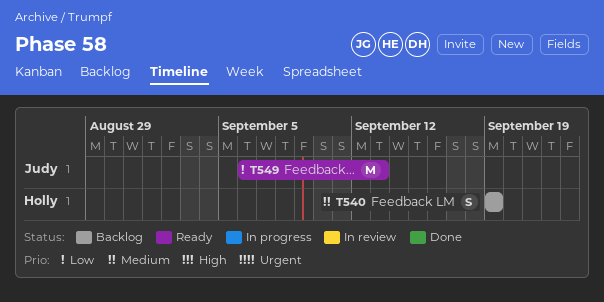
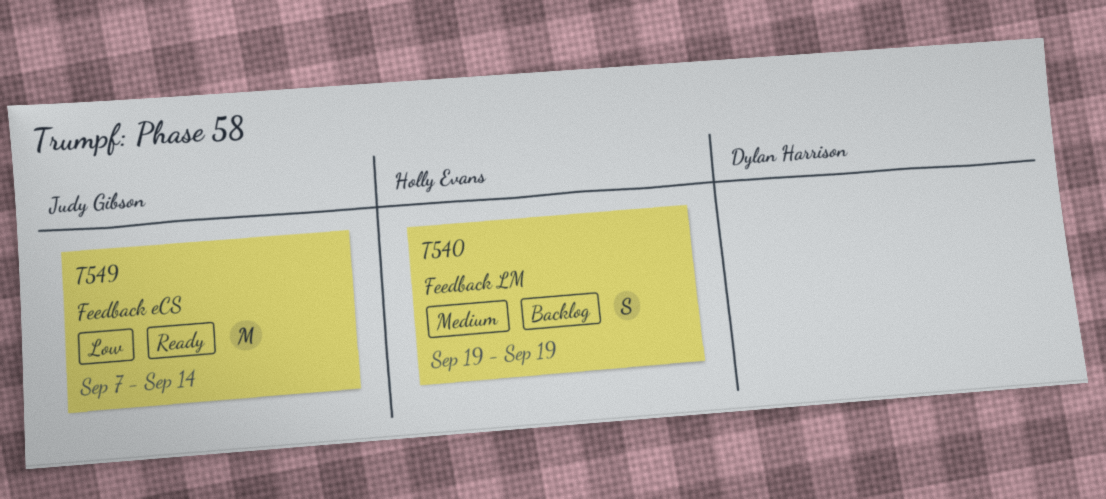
T549, start: Sep 6 -> Sep 7
T549, due: Sep 13 -> Sep 14

